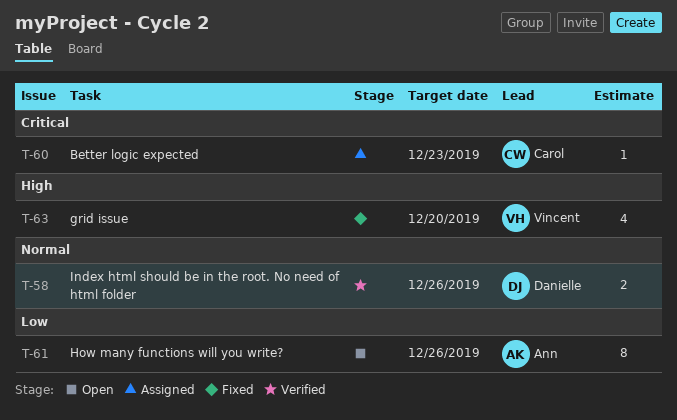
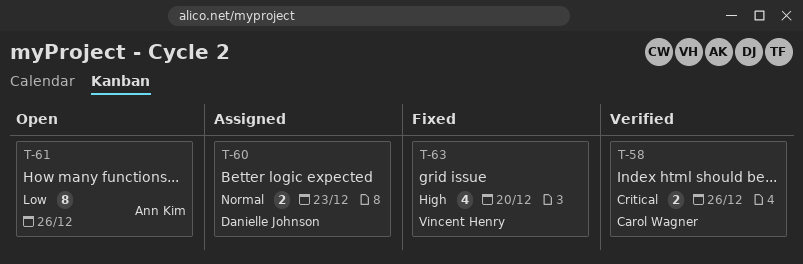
T-58, owner: Danielle Johnson -> Carol Wagner
T-58, priority: Normal -> Critical
T-60, owner: Carol Wagner -> Danielle Johnson
T-60, priority: Critical -> Normal
T-60, estimate: 1 -> 2

